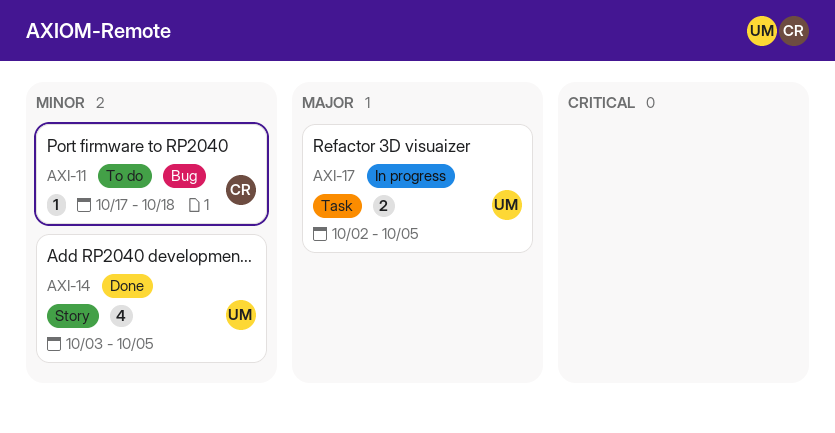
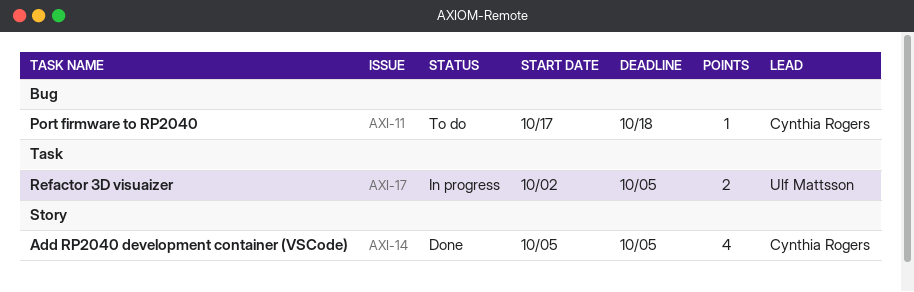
AXI-14, owner: Ulf Mattsson -> Cynthia Rogers
AXI-14, start: Oct 3 -> Oct 5

